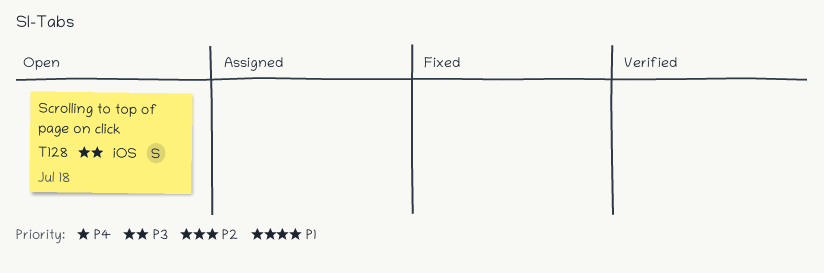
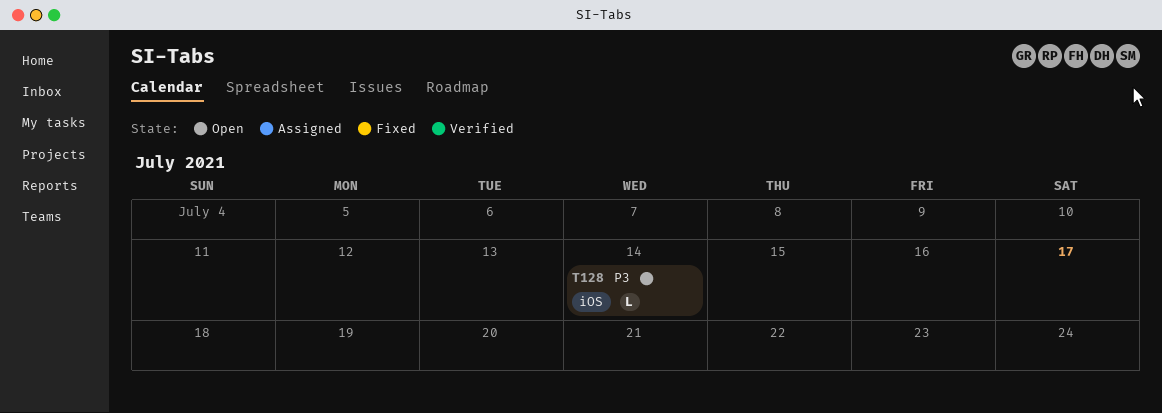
T128, estimate: S -> L
T128, due: Jul 18 -> Jul 14

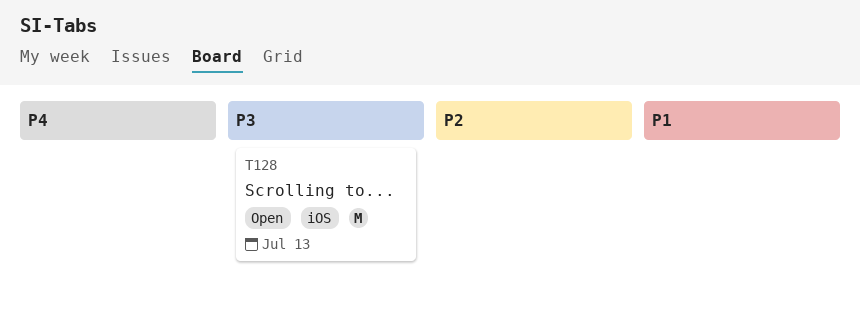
T128, estimate: L -> M
T128, due: Jul 14 -> Jul 13

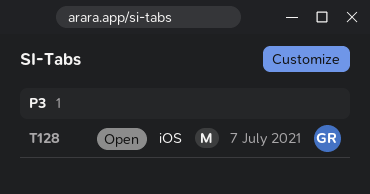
T128, due: Jul 13 -> Jul 7

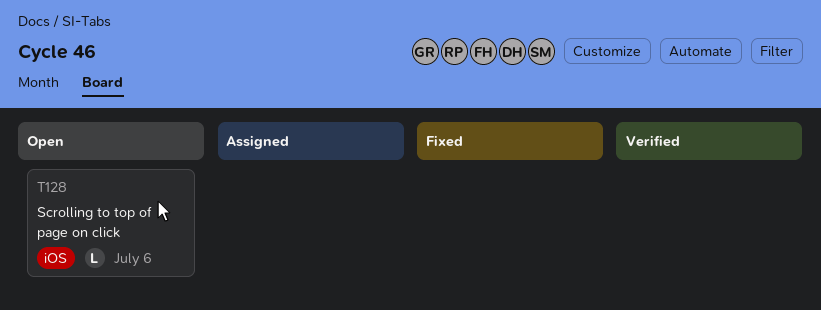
T128, estimate: M -> L
T128, due: Jul 7 -> Jul 6

